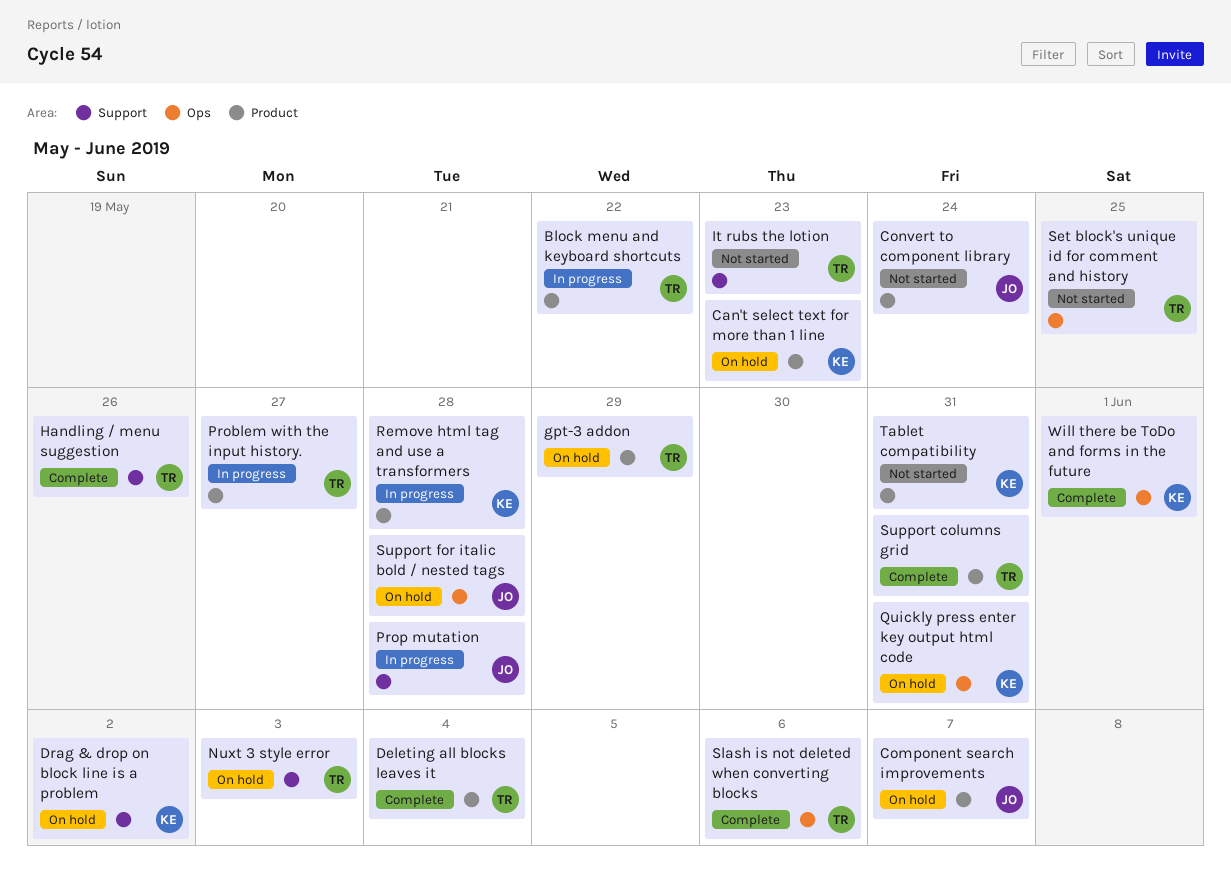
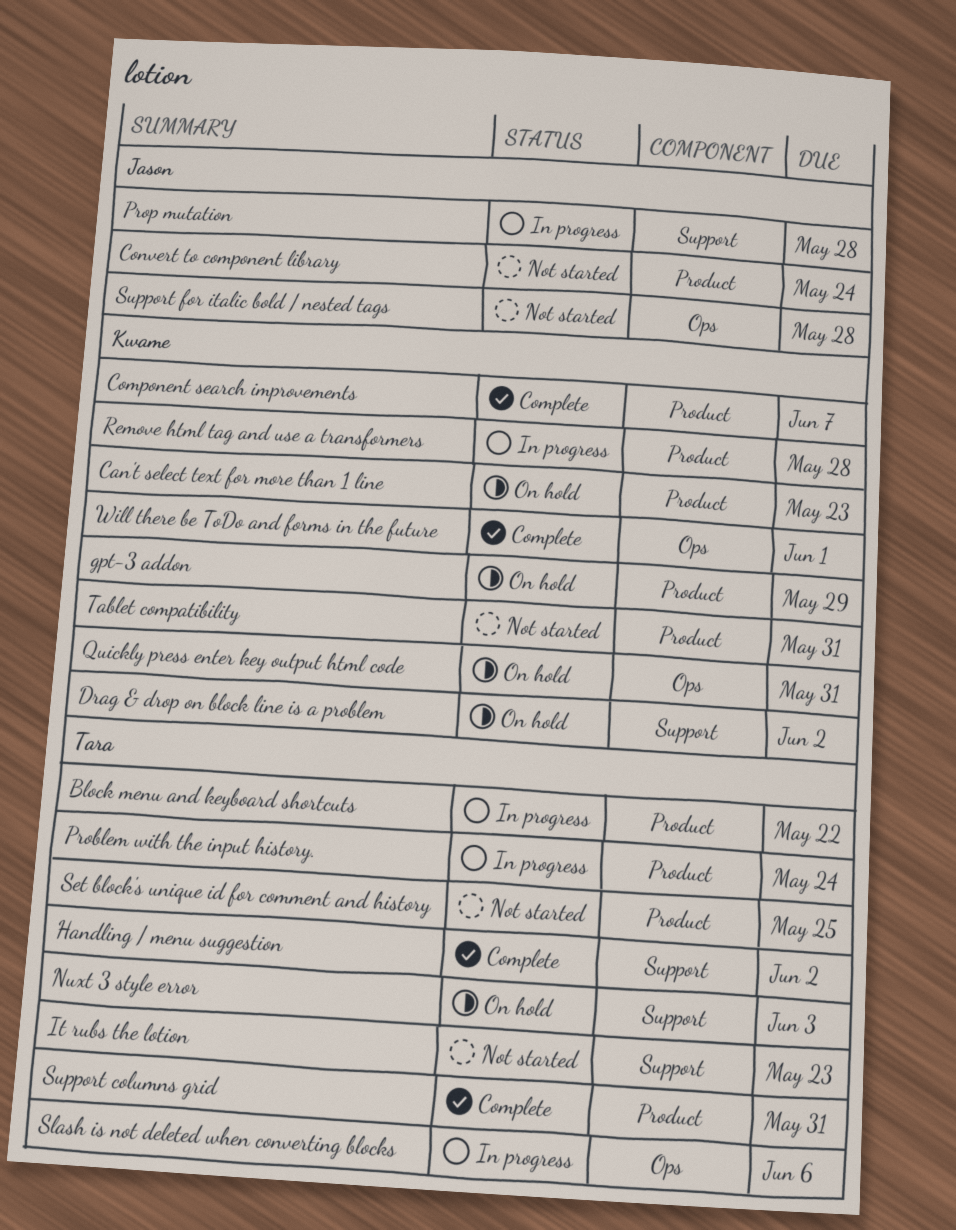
Component search improvements, status: On hold -> Complete
Component search improvements, owner: Jason -> Kwame
Deleting all blocks leaves it: present -> none
gpt-3 addon, owner: Tara -> Kwame
Handling / menu suggestion, due: May 26 -> Jun 2
Problem with the input history., due: May 27 -> May 24
Set block's unique id for comment and history, label: Ops -> Product
Slash is not deleted when converting blocks, status: Complete -> In progress
Support for italic bold / nested tags, status: On hold -> Not started

